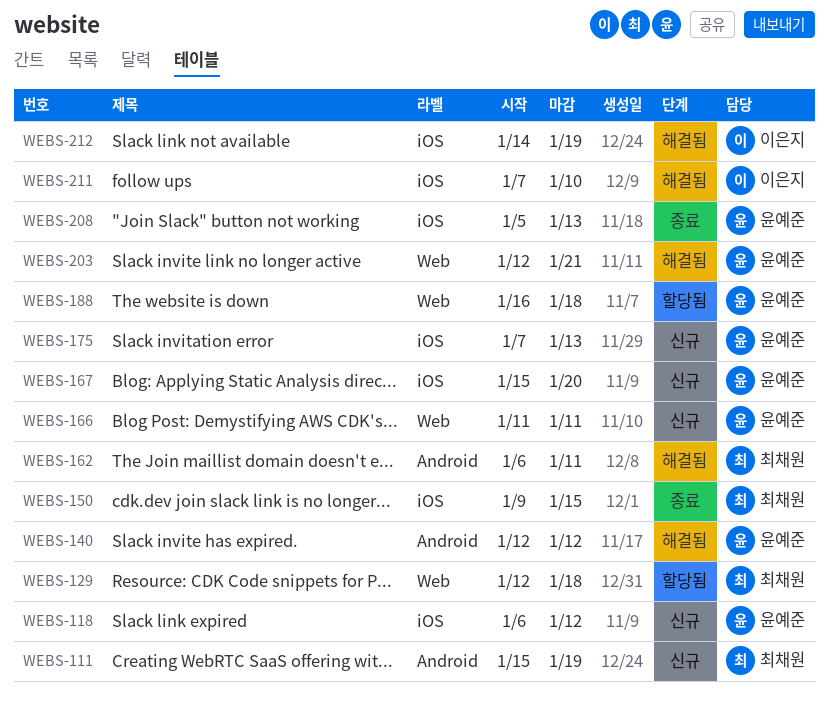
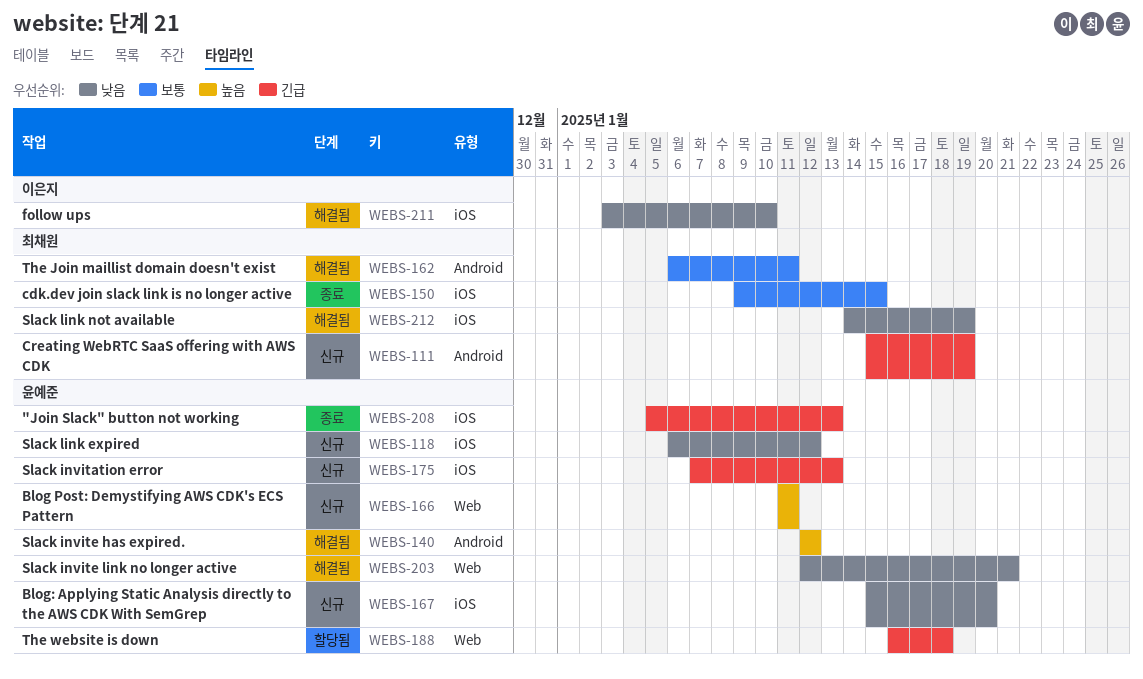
WEBS-129: present -> none
WEBS-211, start: Jan 7 -> Jan 3
WEBS-212, owner: 이은지 -> 최채원

